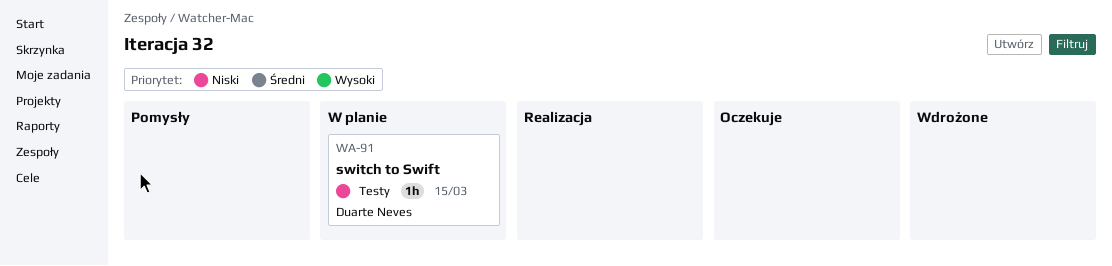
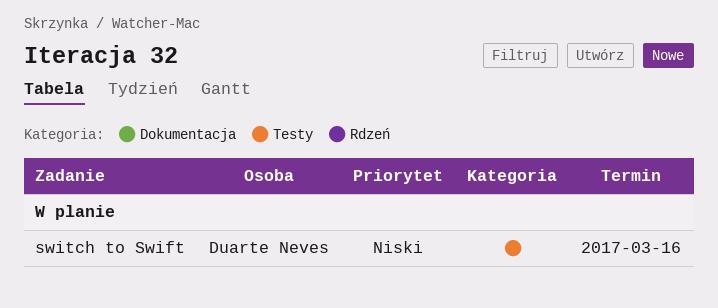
switch to Swift, due: Mar 15 -> Mar 16

